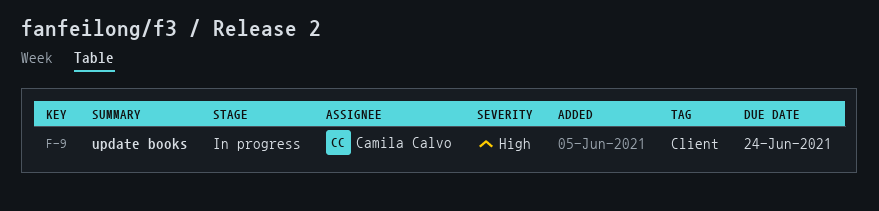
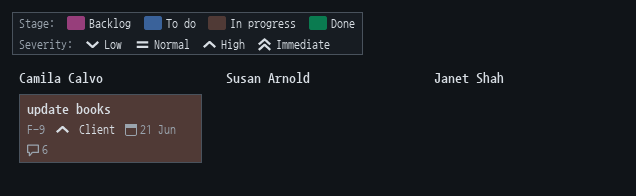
F-9, due: Jun 24 -> Jun 21

